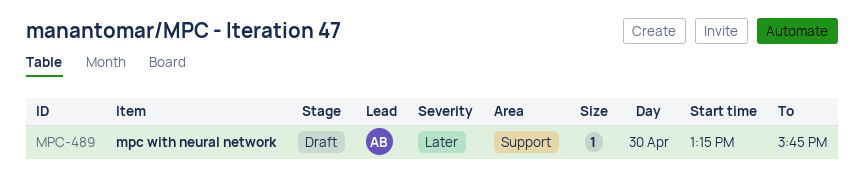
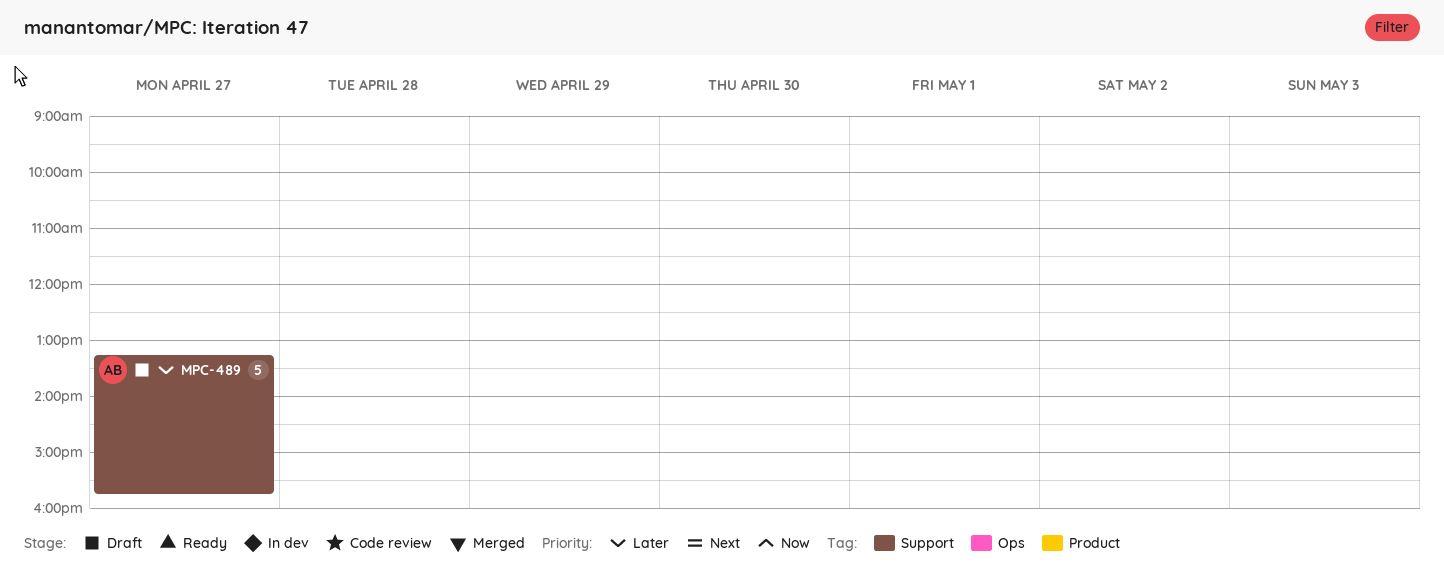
MPC-489, estimate: 1 -> 5
MPC-489, day: Apr 30 -> Apr 27

